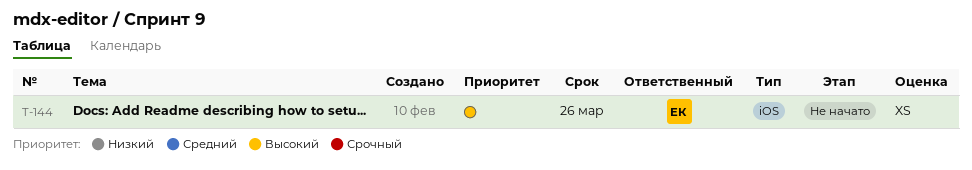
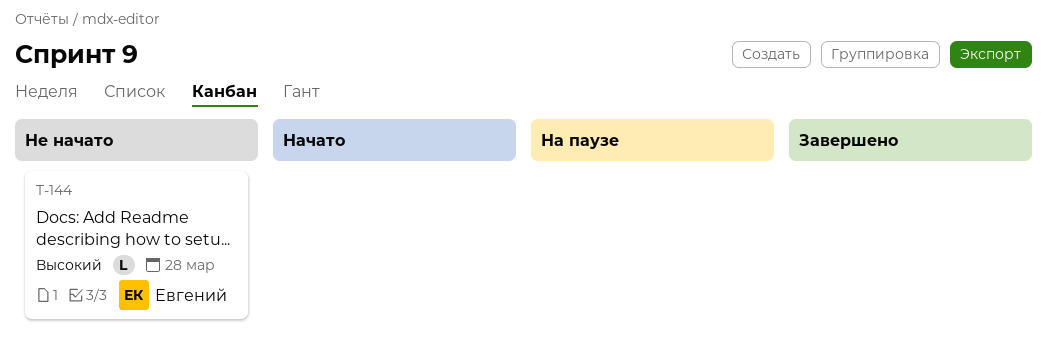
T-144, estimate: XS -> L
T-144, due: Mar 26 -> Mar 28

